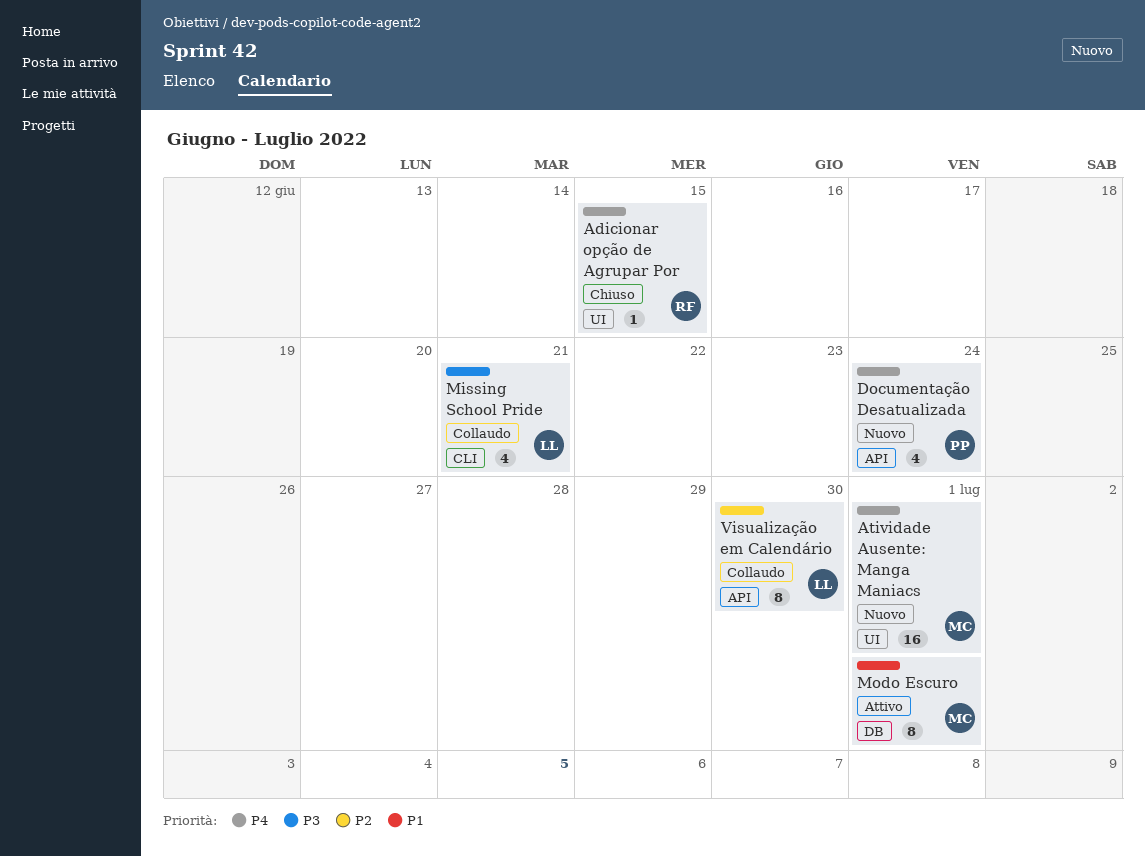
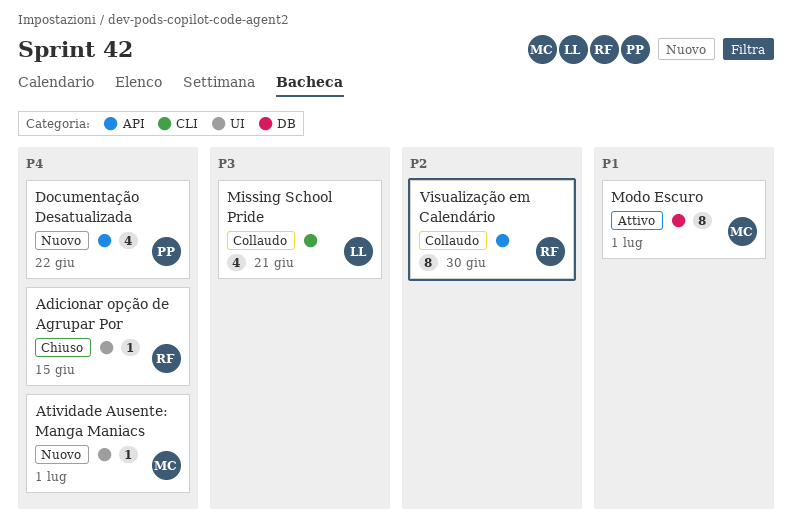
Atividade Ausente: Manga Maniacs, estimate: 16 -> 1
Documentação Desatualizada, due: Jun 24 -> Jun 22
Visualização em Calendário, owner: LL -> RF

